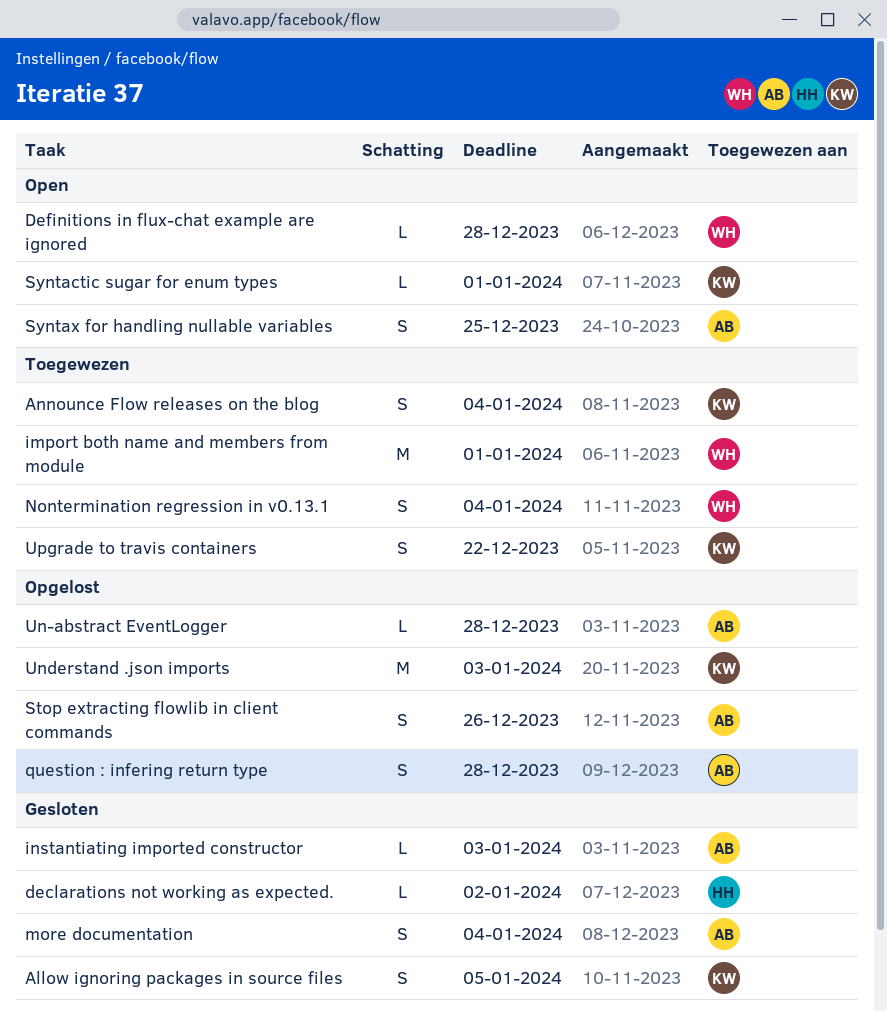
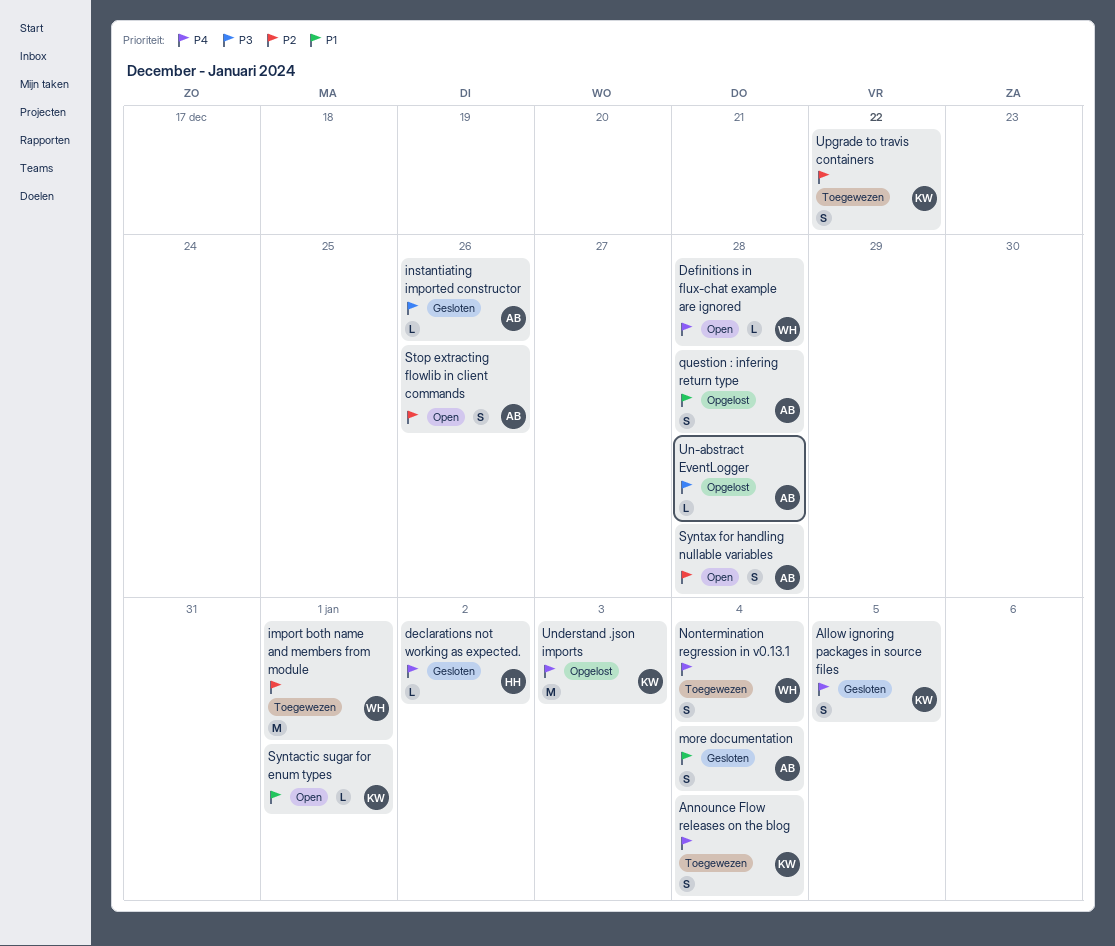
instantiating imported constructor, due: Jan 3 -> Dec 26
Stop extracting flowlib in client commands, status: Opgelost -> Open
Syntax for handling nullable variables, due: Dec 25 -> Dec 28

